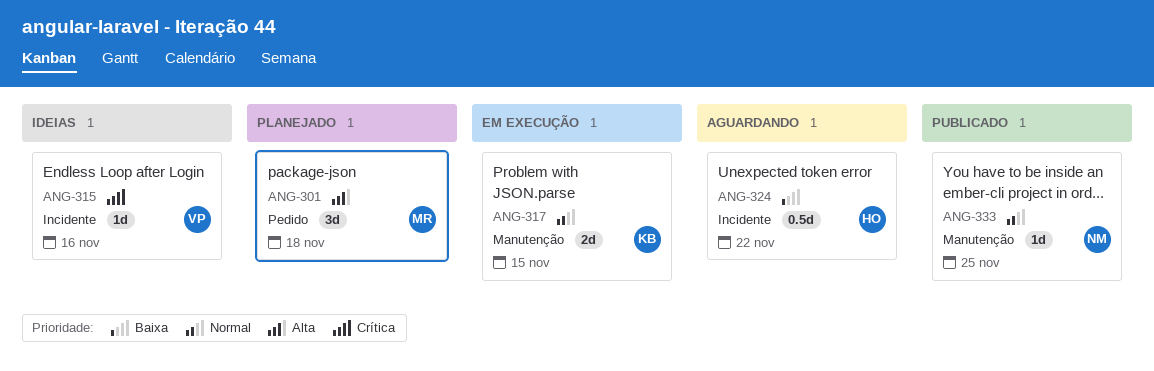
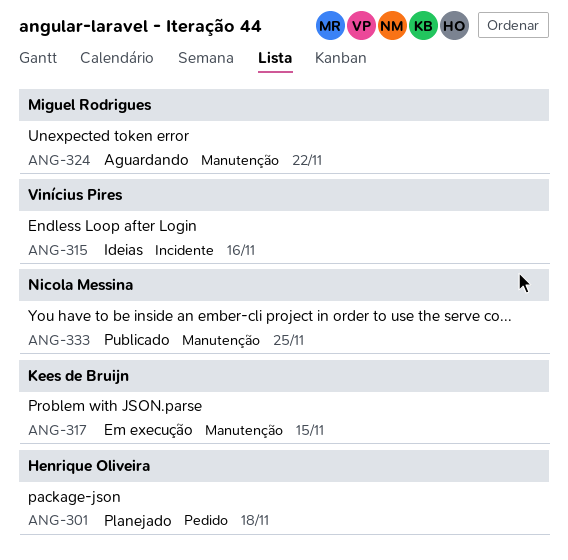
ANG-301, owner: Miguel Rodrigues -> Henrique Oliveira
ANG-324, owner: Henrique Oliveira -> Miguel Rodrigues
ANG-324, label: Incidente -> Manutenção

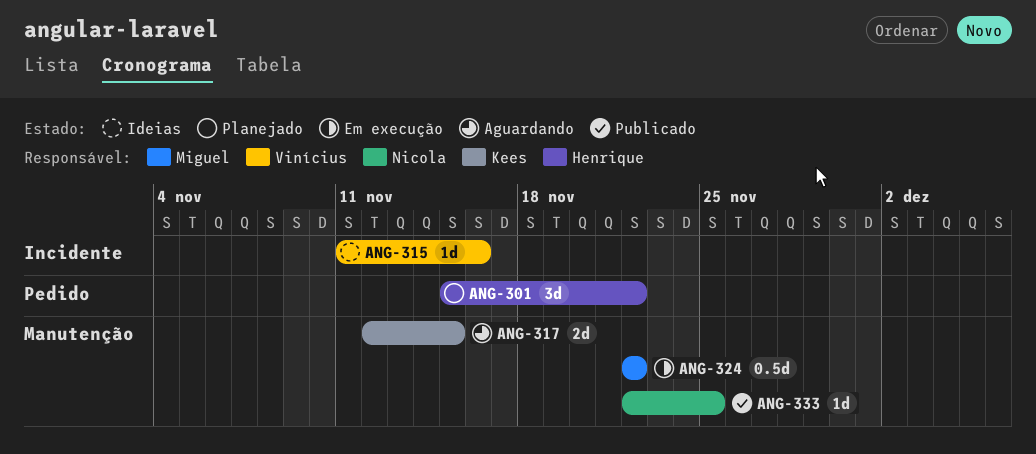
ANG-301, due: Nov 18 -> Nov 22
ANG-317, status: Em execução -> Aguardando
ANG-324, status: Aguardando -> Em execução

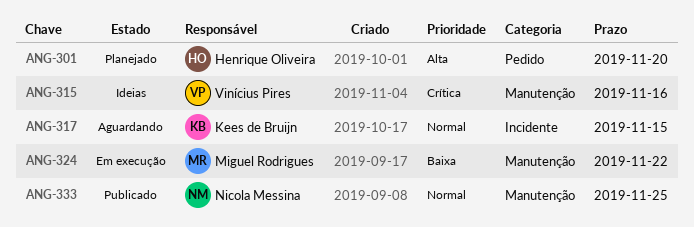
ANG-301, due: Nov 22 -> Nov 20
ANG-315, label: Incidente -> Manutenção
ANG-317, label: Manutenção -> Incidente

